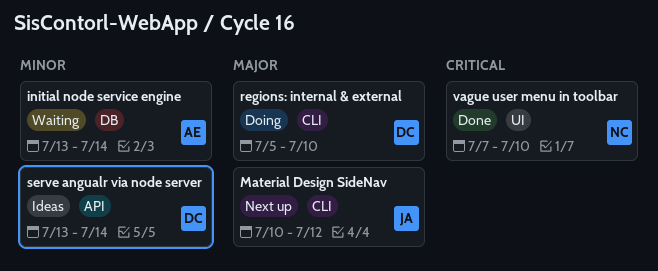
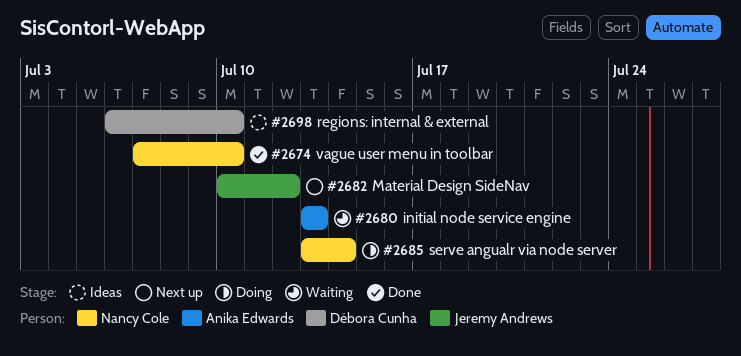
initial node service engine, due: Jul 14 -> Jul 13
regions: internal & external, status: Doing -> Ideas
regions: internal & external, start: Jul 5 -> Jul 6
serve angualr via node server, status: Ideas -> Doing
serve angualr via node server, owner: Débora Cunha -> Nancy Cole

